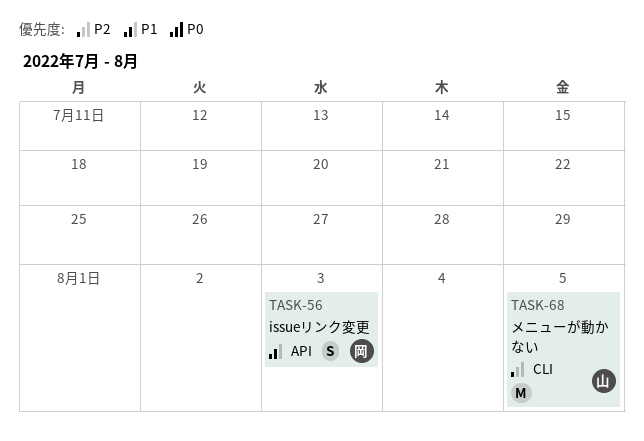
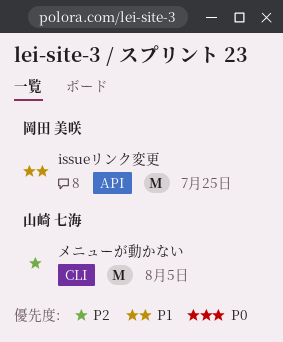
issueリンク変更, estimate: S -> M
issueリンク変更, due: Aug 3 -> Jul 25

